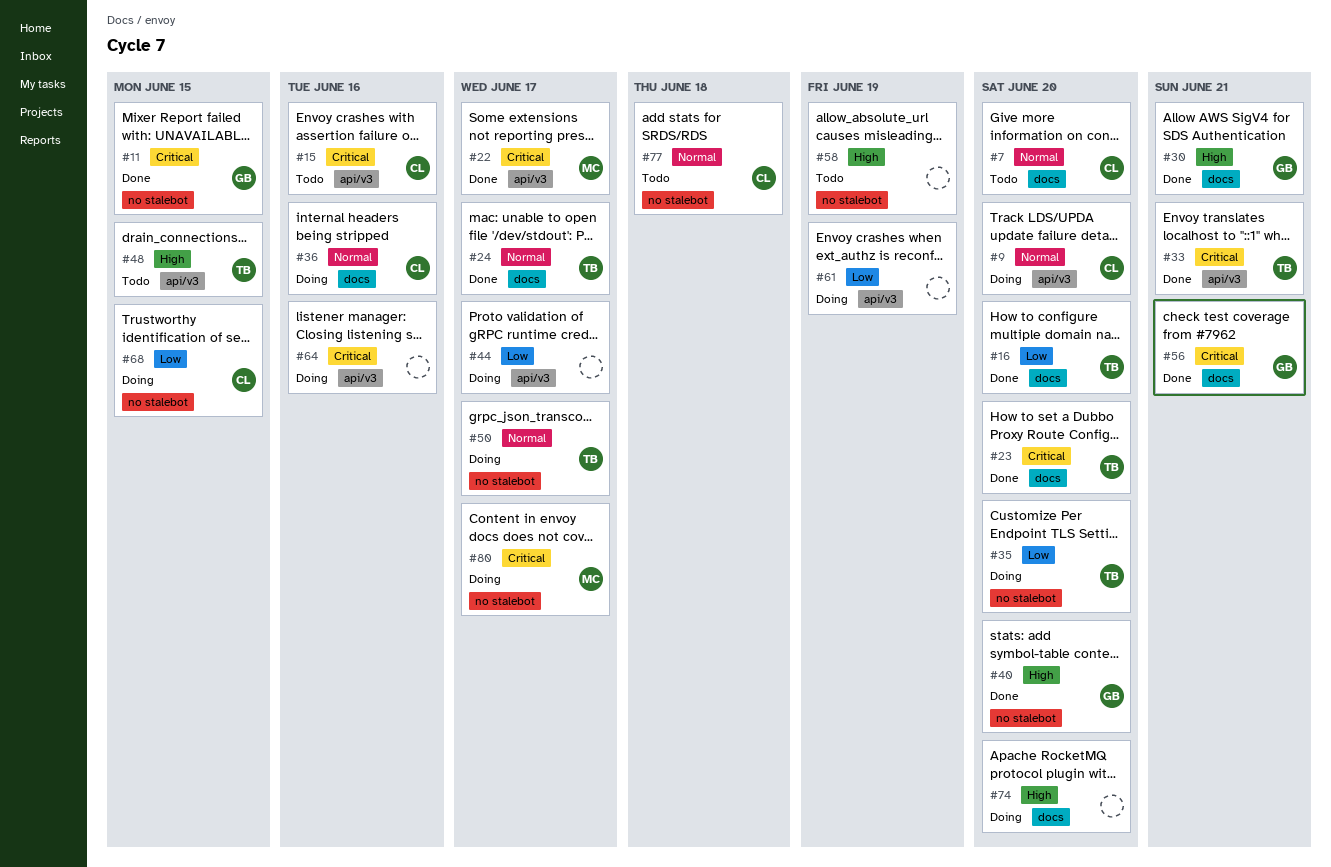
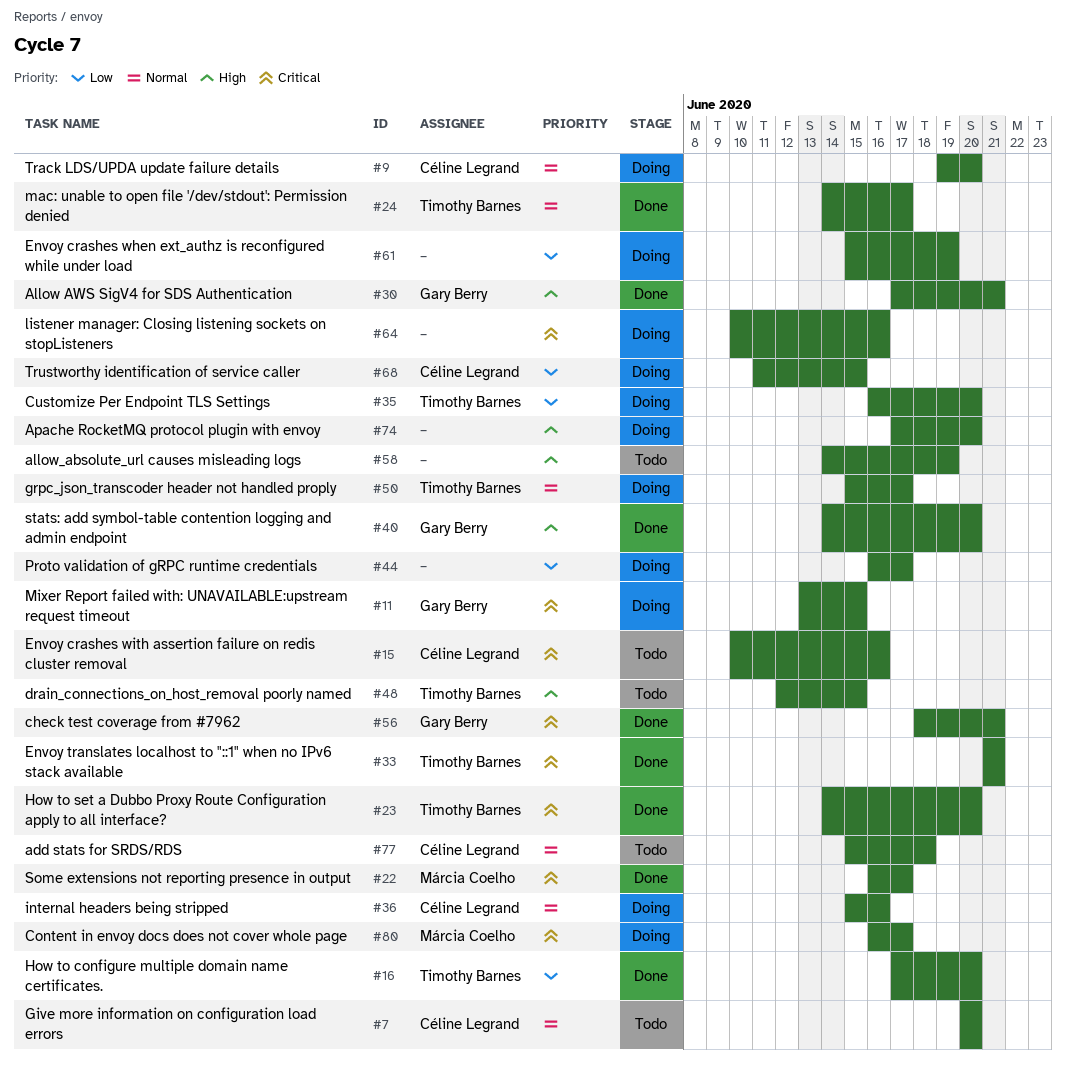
#11, status: Done -> Doing

